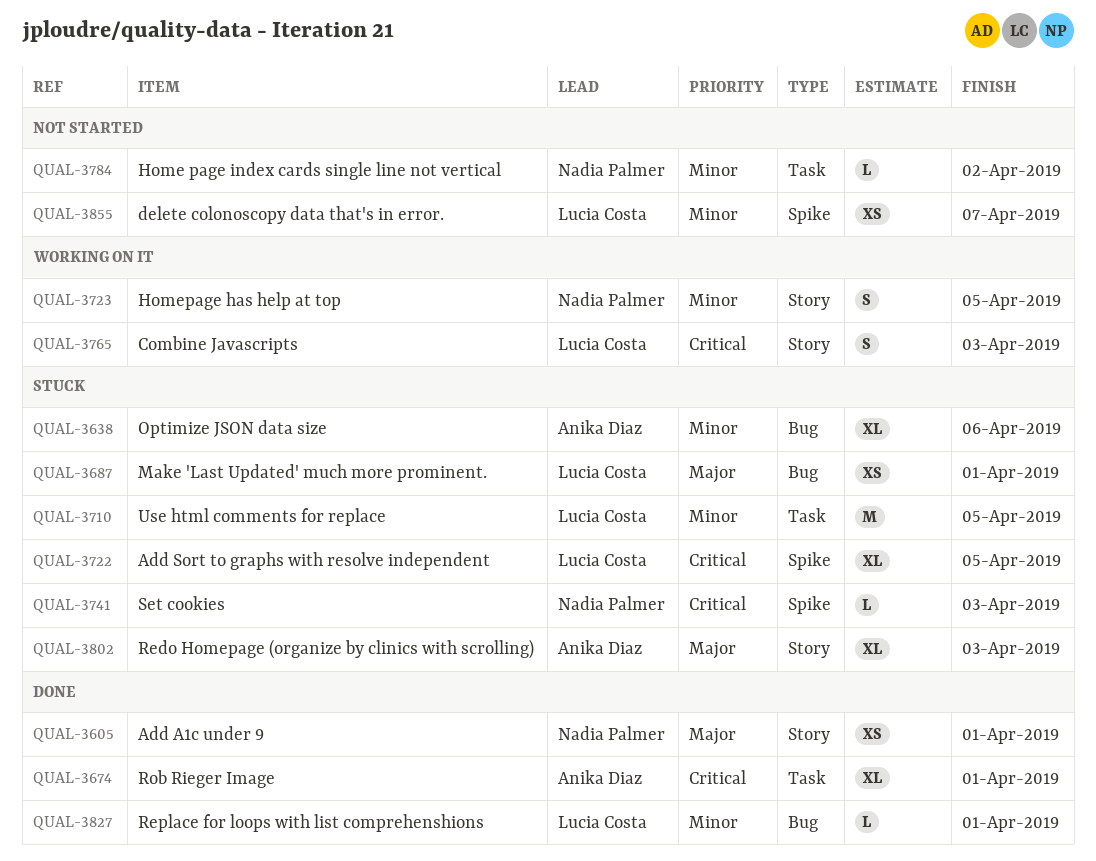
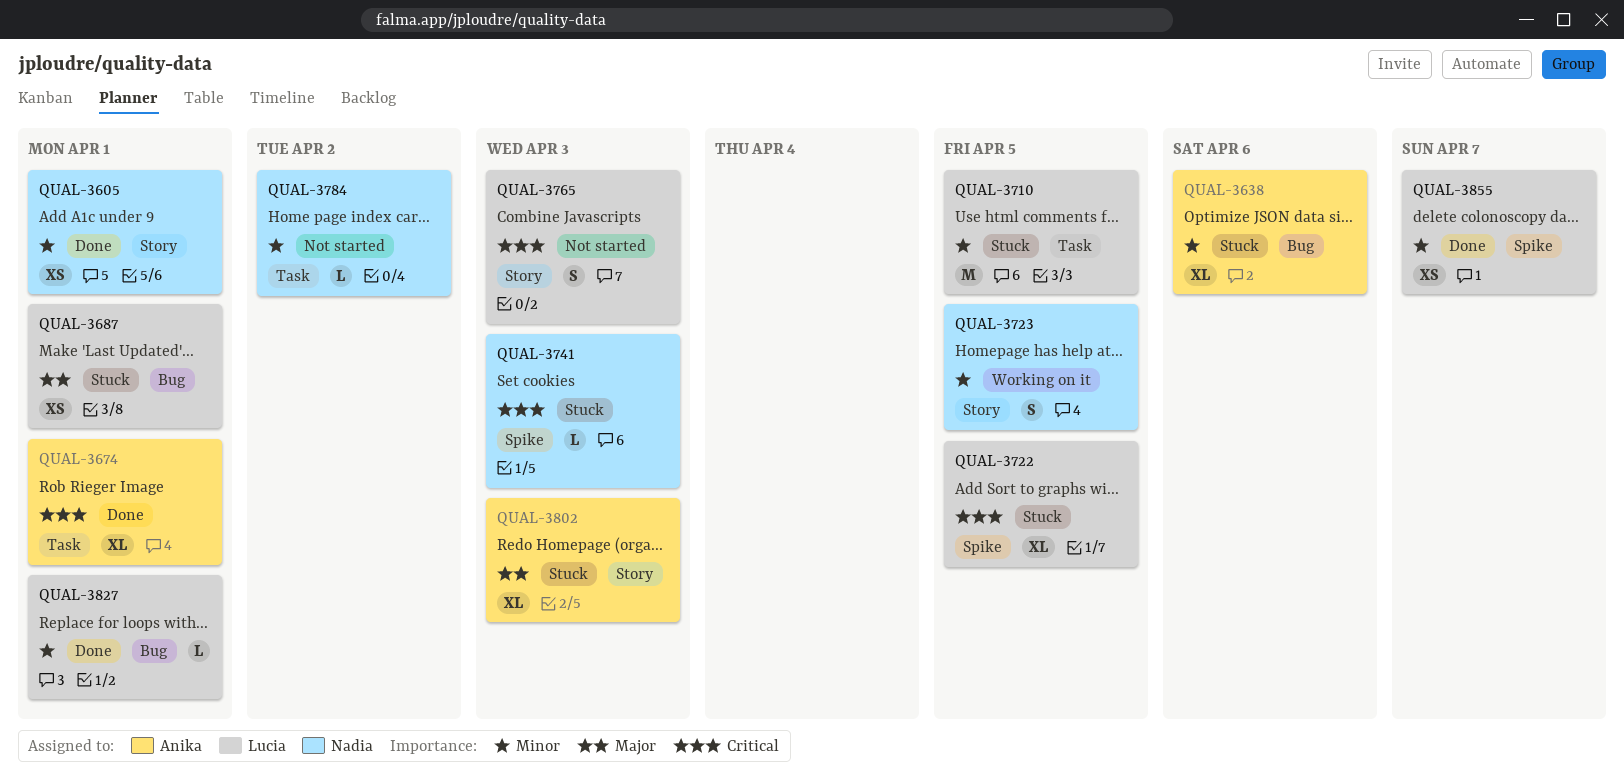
QUAL-3605, priority: Major -> Minor
QUAL-3765, status: Working on it -> Not started
QUAL-3855, status: Not started -> Done

